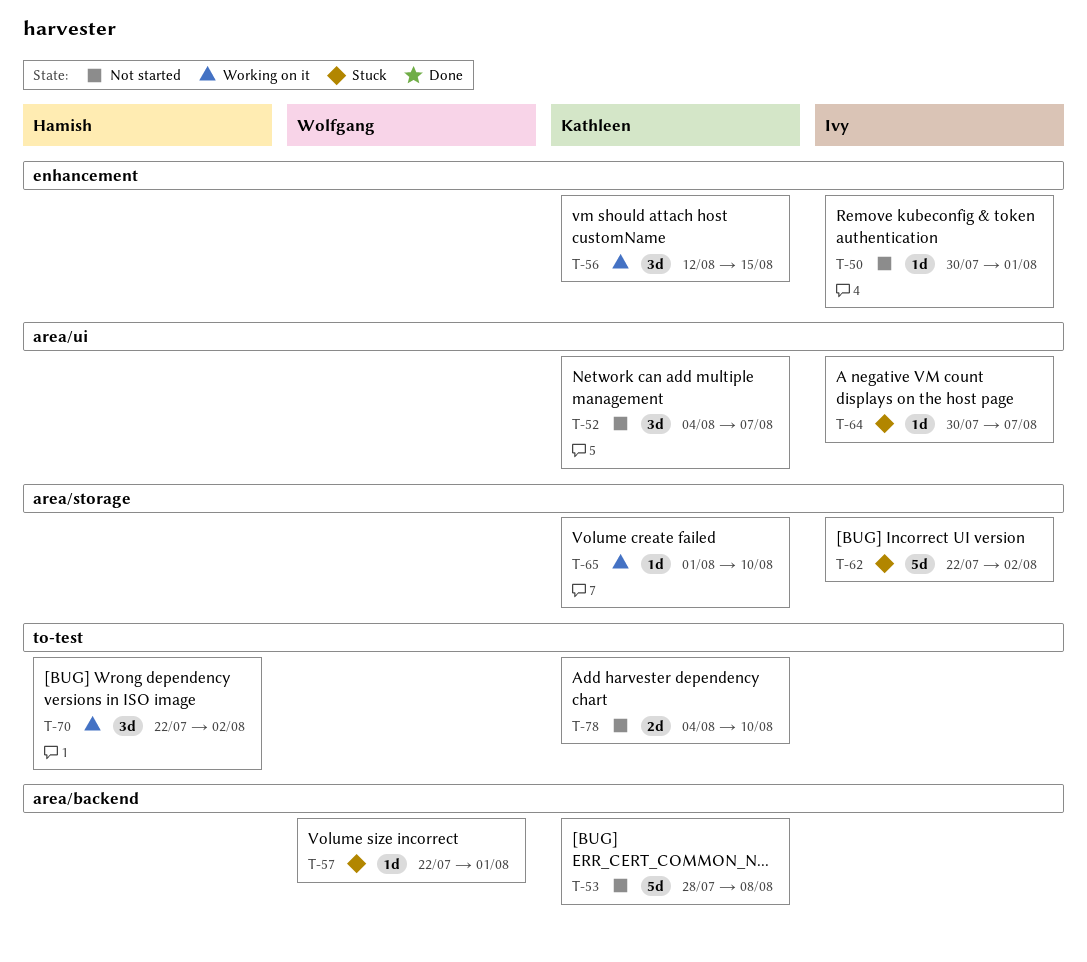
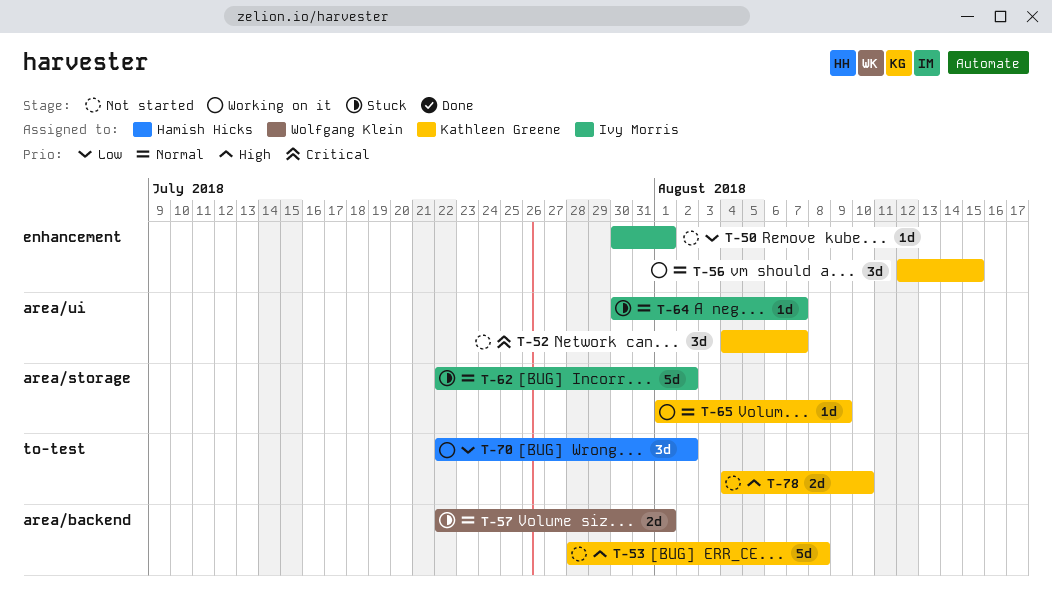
T-57, estimate: 1d -> 2d
T-65, due: Aug 10 -> Aug 9

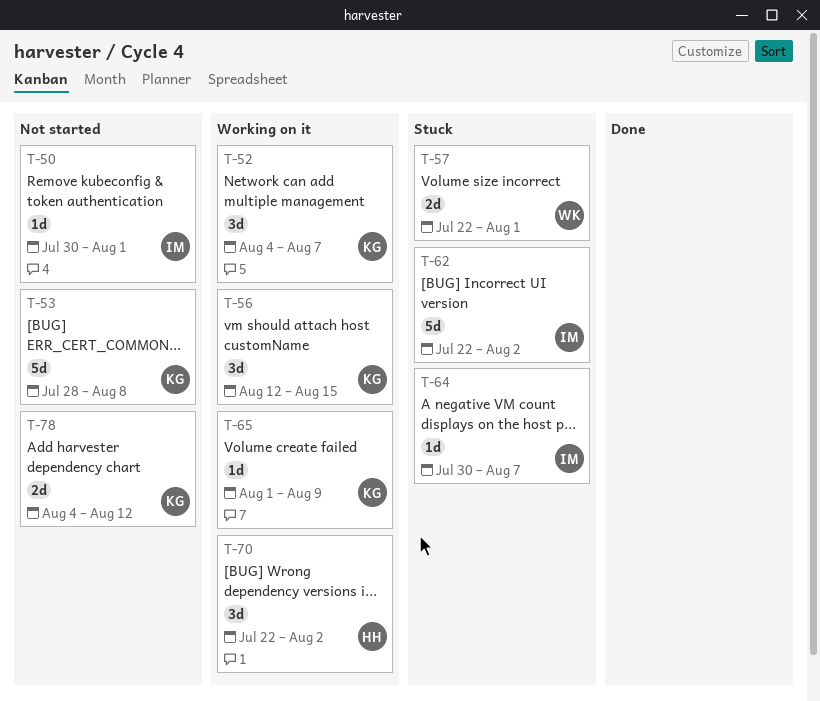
T-52, status: Not started -> Working on it
T-78, due: Aug 10 -> Aug 12

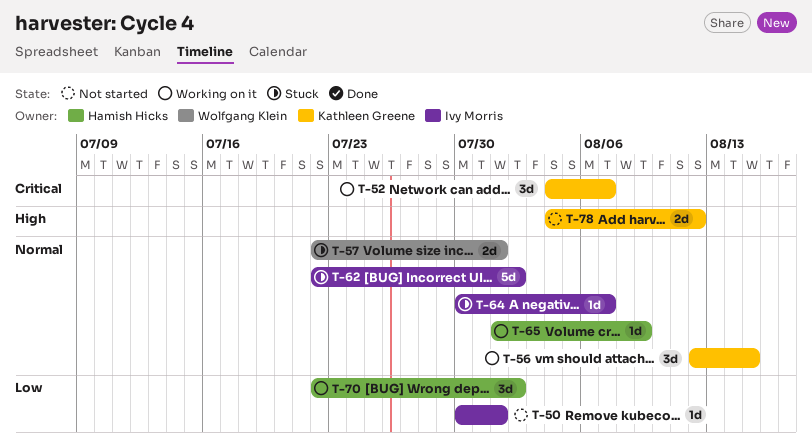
T-53: present -> none
T-65, owner: Kathleen Greene -> Hamish Hicks

